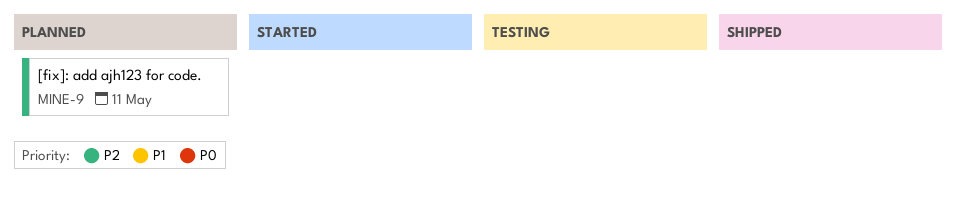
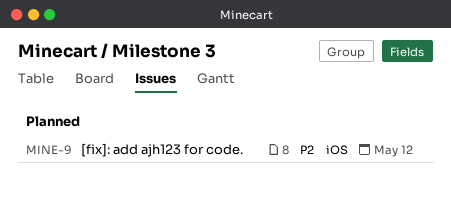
MINE-9, due: May 11 -> May 12

